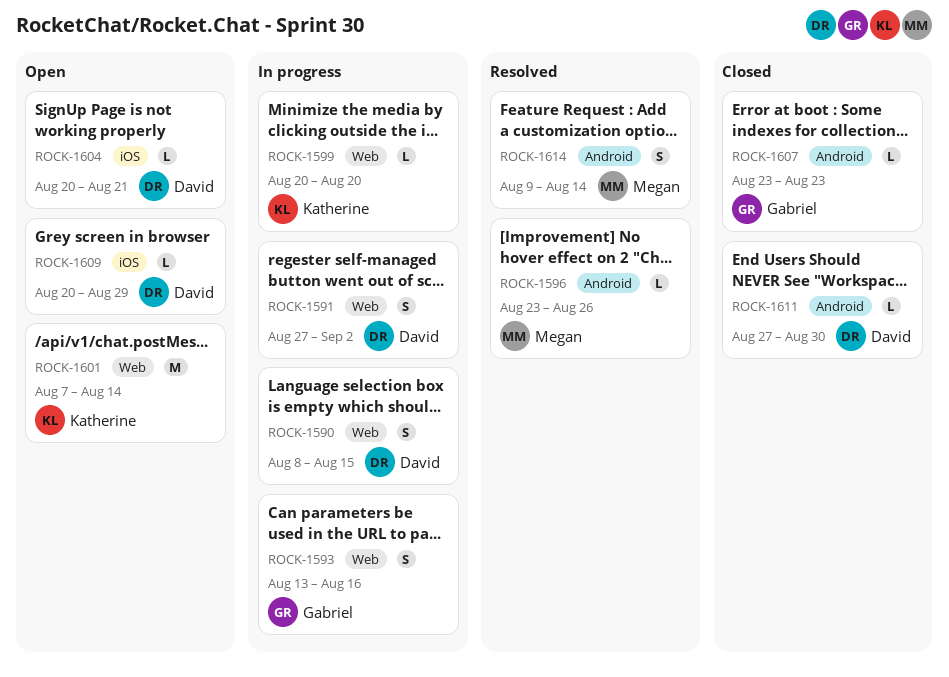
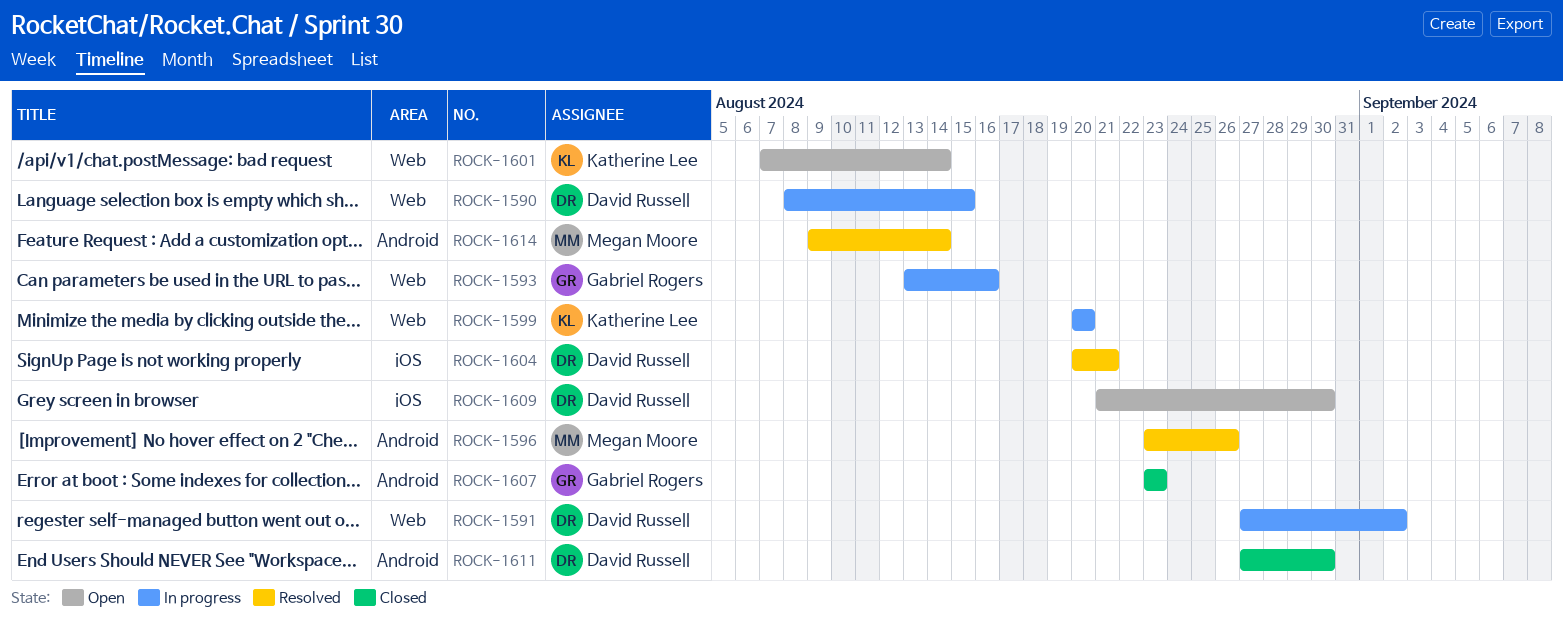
ROCK-1604, status: Open -> Resolved
ROCK-1609, start: Aug 20 -> Aug 21
ROCK-1609, due: Aug 29 -> Aug 30

